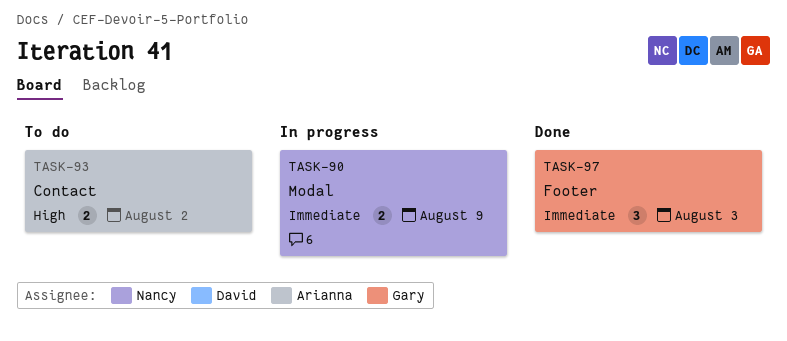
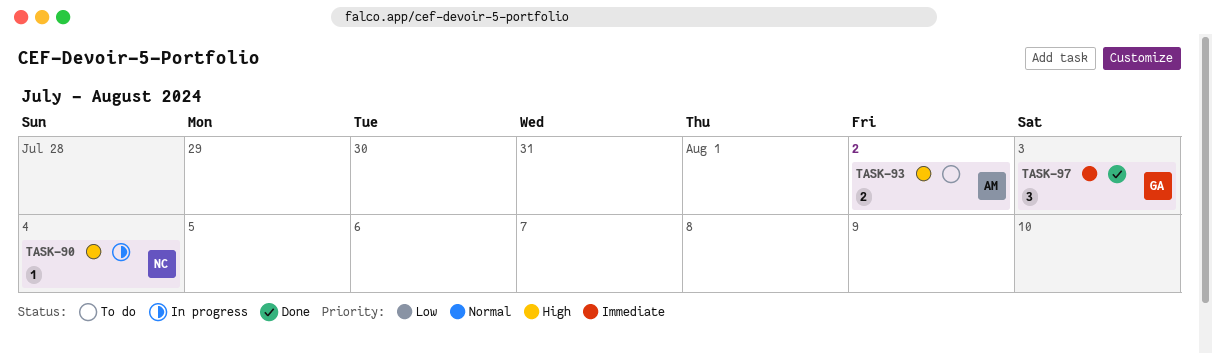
TASK-90, priority: Immediate -> High
TASK-90, estimate: 2 -> 1
TASK-90, due: Aug 9 -> Aug 4

